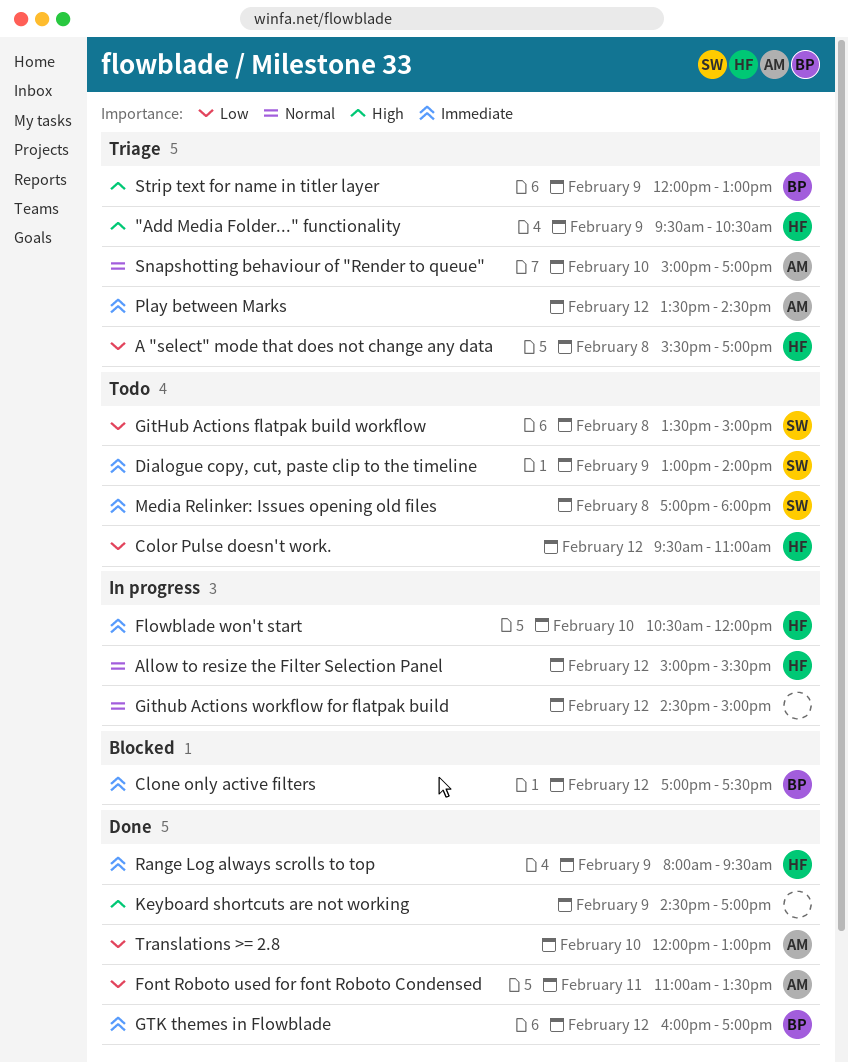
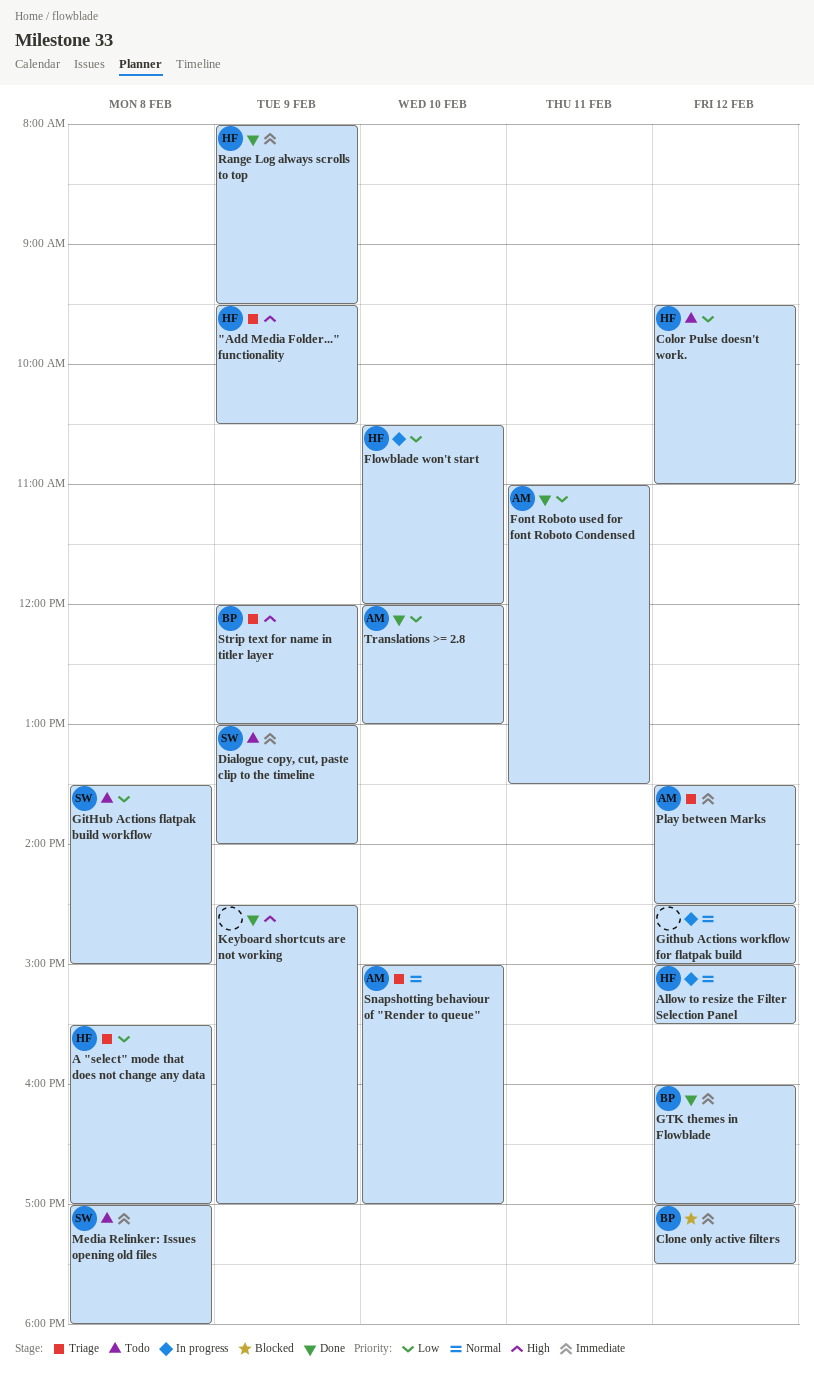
Flowblade won't start, priority: Immediate -> Low

